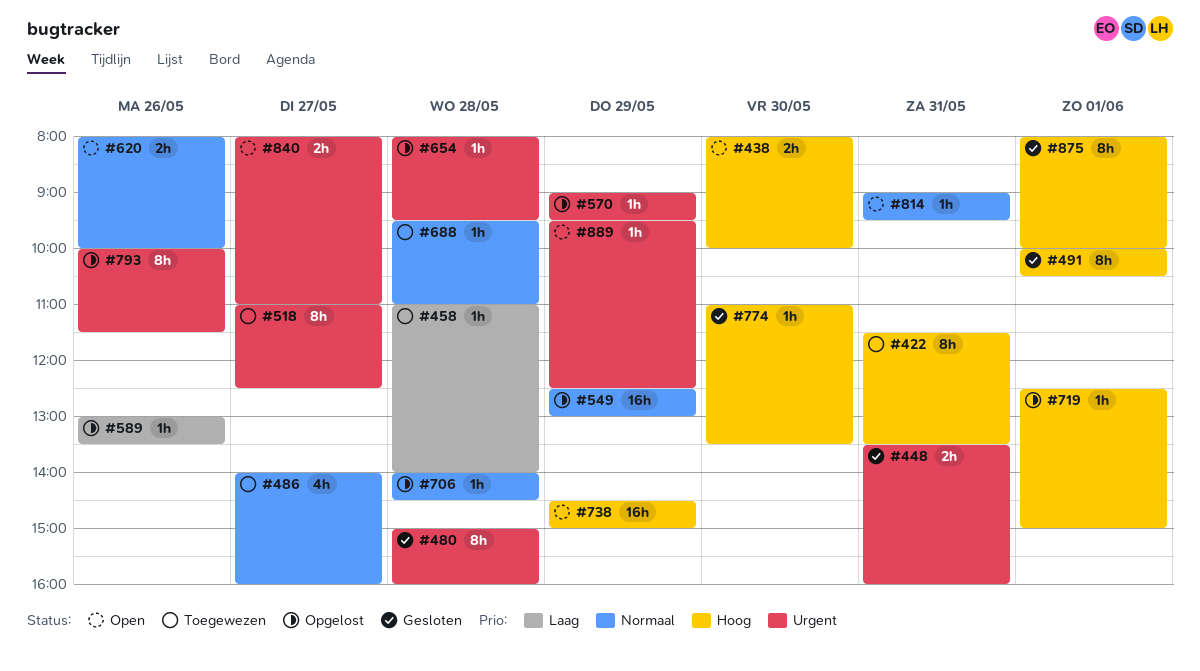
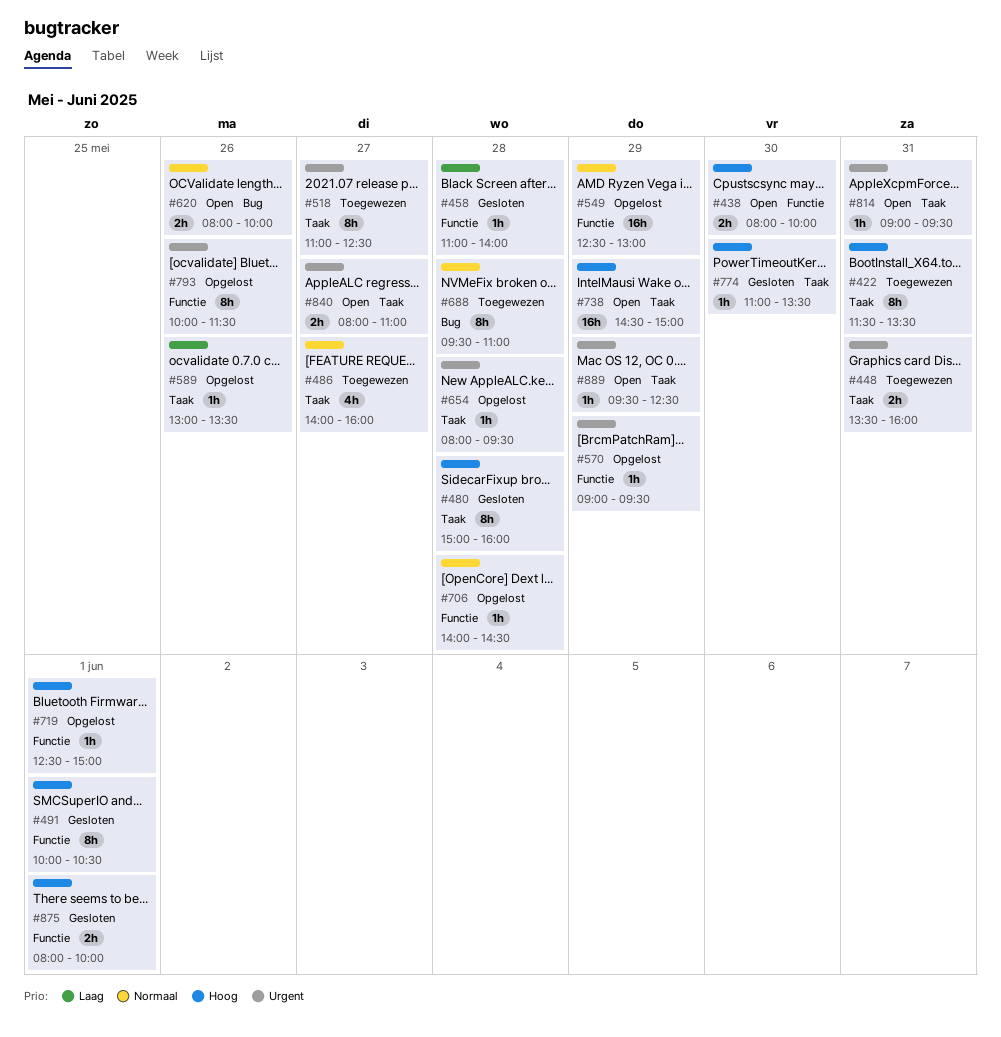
#448, status: Gesloten -> Toegewezen
#458, status: Toegewezen -> Gesloten
#480, priority: Urgent -> Hoog
#688, estimate: 1h -> 8h
#814, priority: Normaal -> Urgent
#875, estimate: 8h -> 2h

